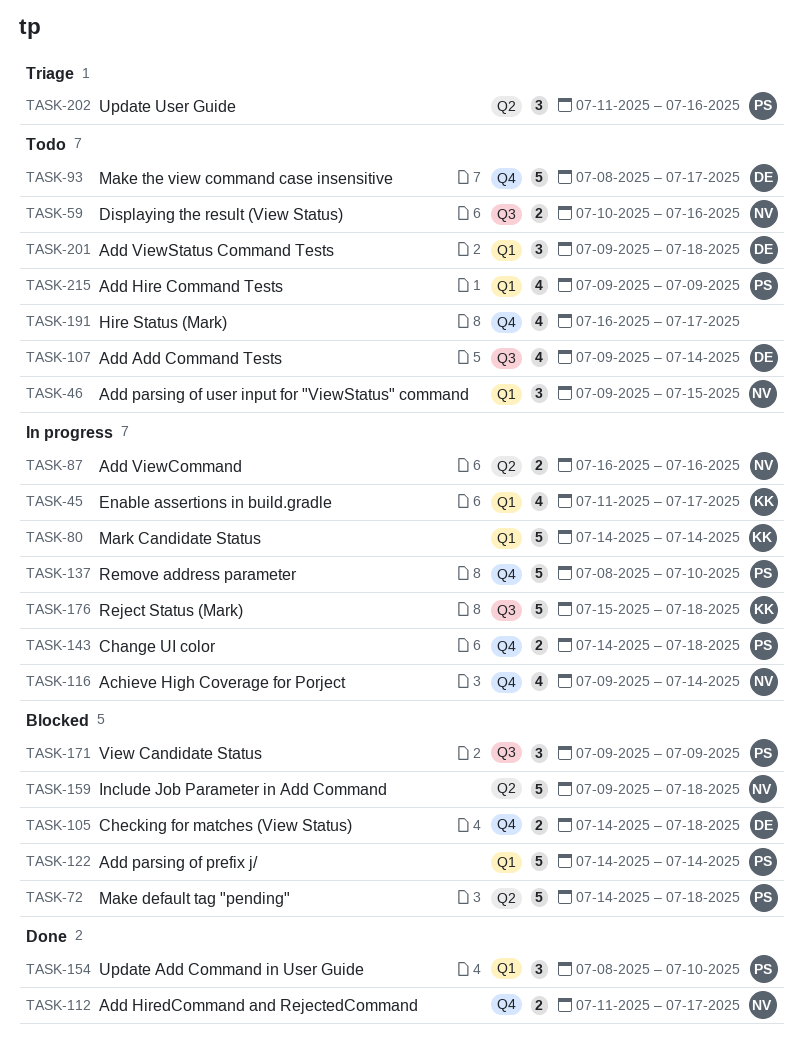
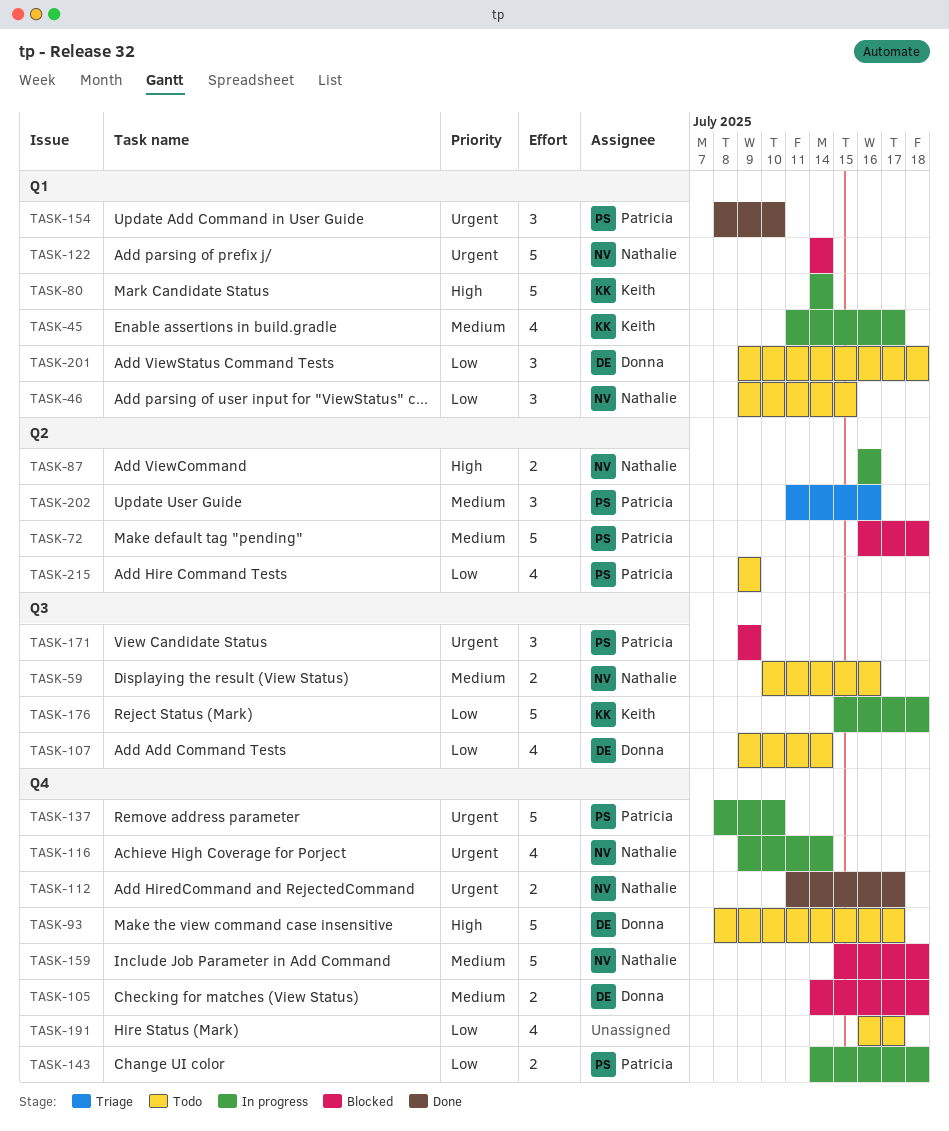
TASK-72, start: Jul 14 -> Jul 16
TASK-122, owner: Patricia -> Nathalie
TASK-159, label: Q2 -> Q4
TASK-159, start: Jul 9 -> Jul 15
TASK-215, label: Q1 -> Q2

